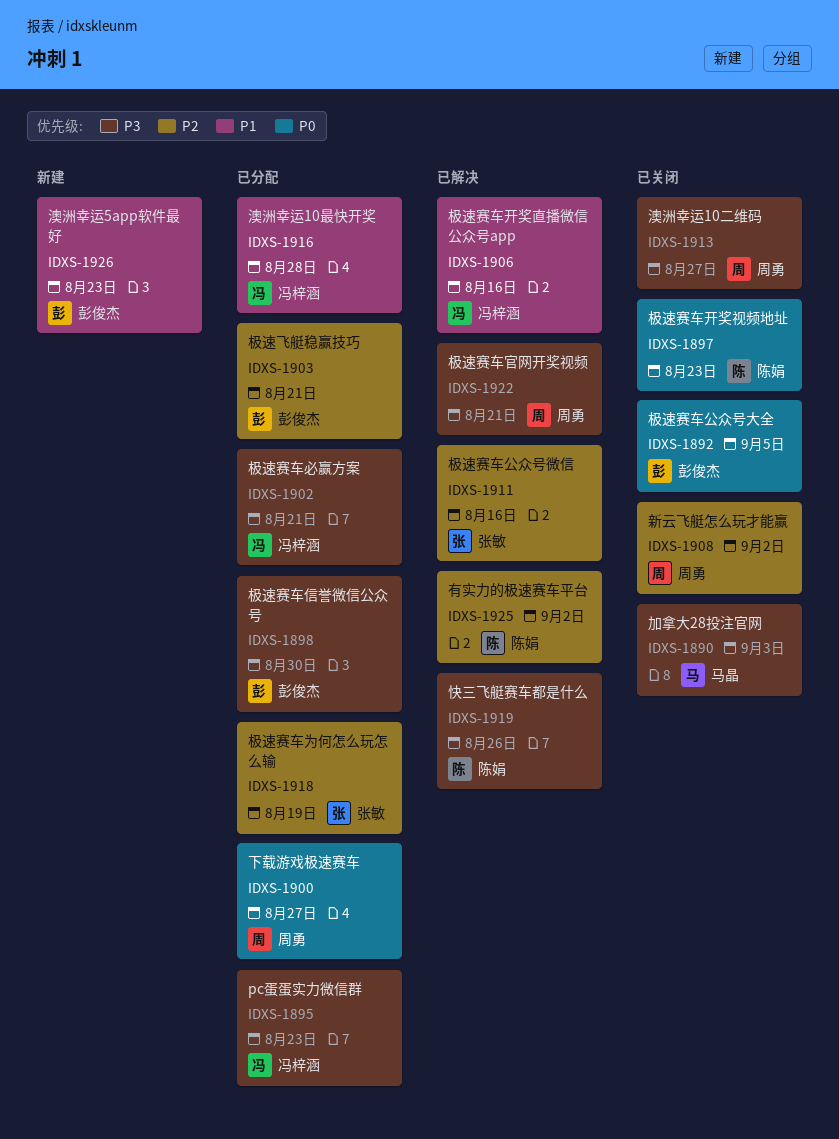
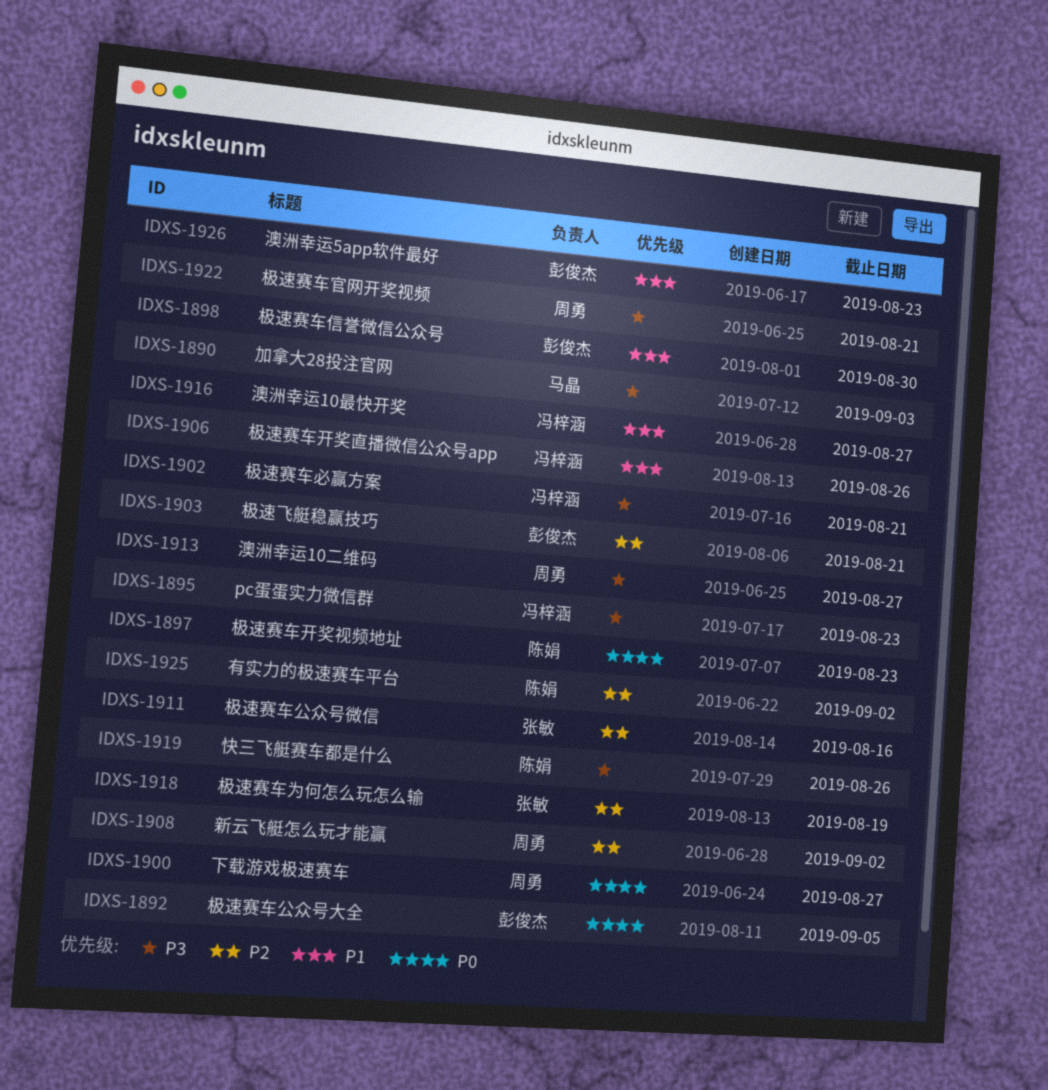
IDXS-1898, priority: P3 -> P1
IDXS-1906, due: Aug 16 -> Aug 26
IDXS-1916, due: Aug 28 -> Aug 27

